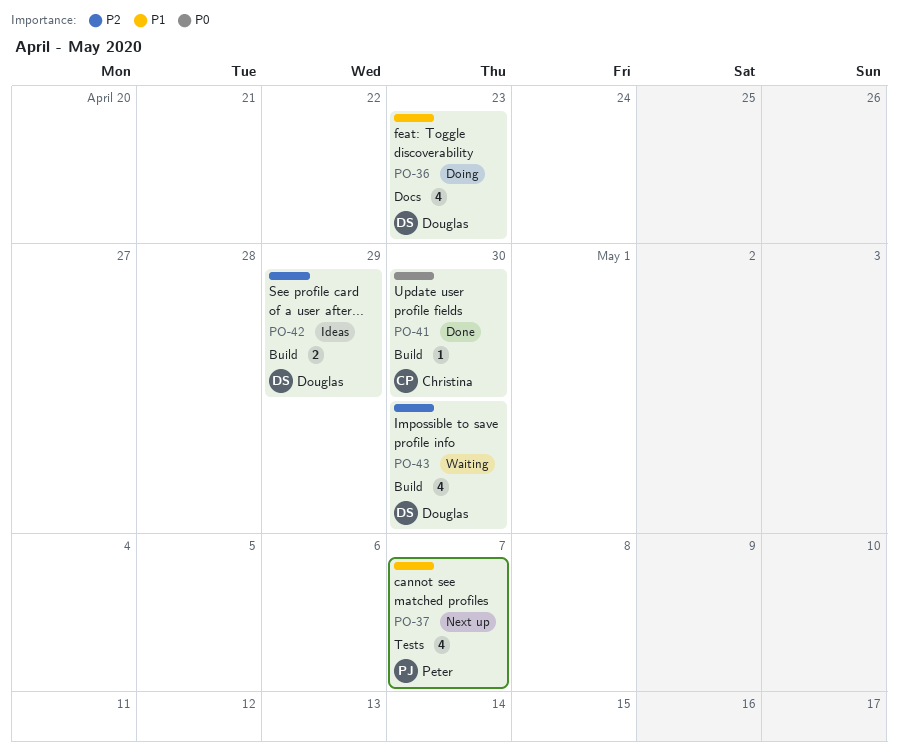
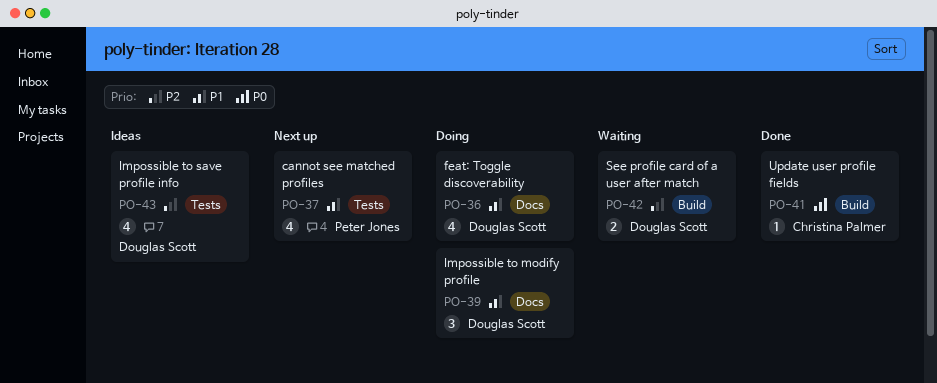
PO-39: none -> present
PO-42, status: Ideas -> Waiting
PO-43, status: Waiting -> Ideas
PO-43, label: Build -> Tests

